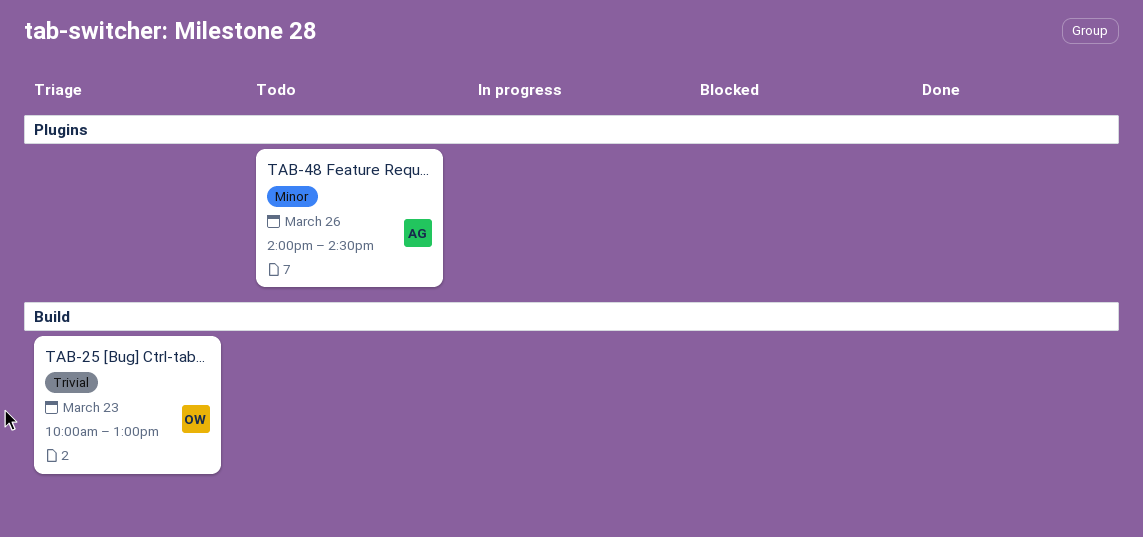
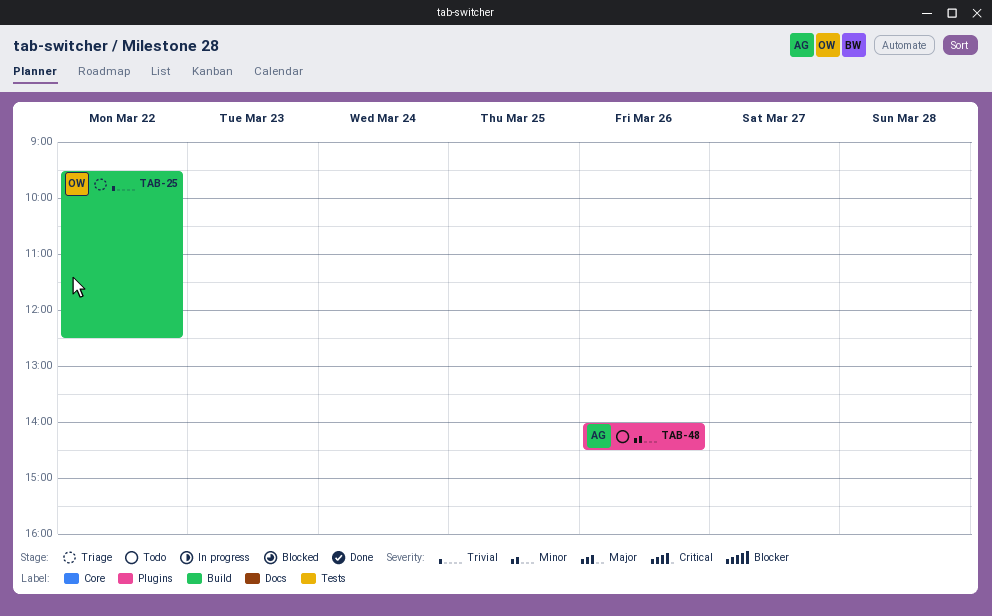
TAB-25, day: Mar 23 -> Mar 22
TAB-25, begins: 10:00 -> 09:30
TAB-25, ends: 13:00 -> 12:30

